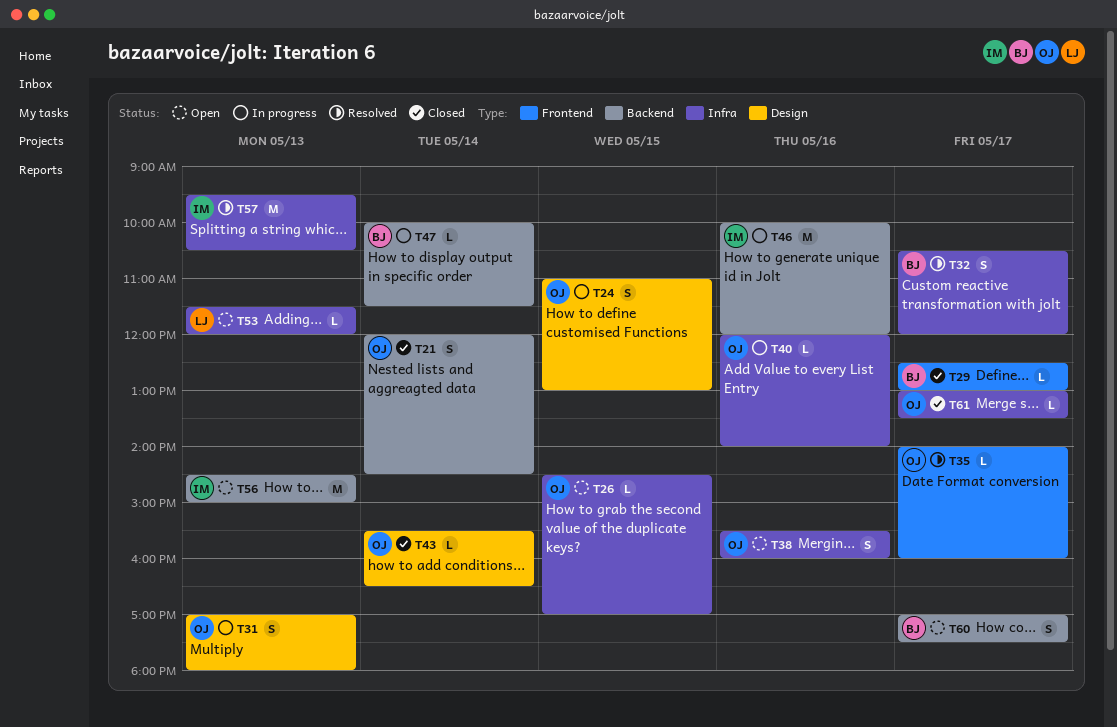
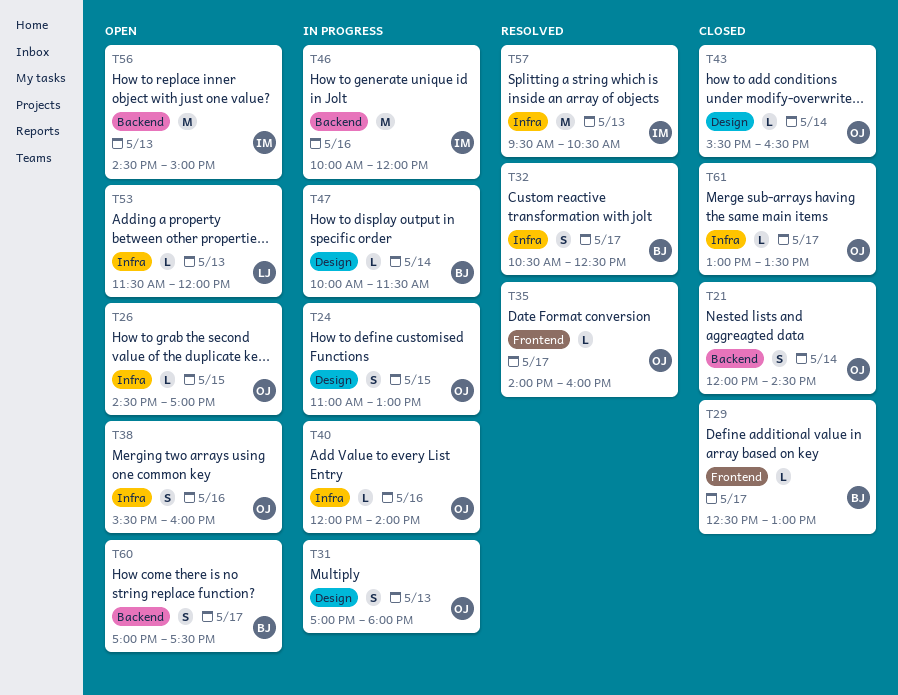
T32, ends: 12:00 -> 12:30
T47, label: Backend -> Design

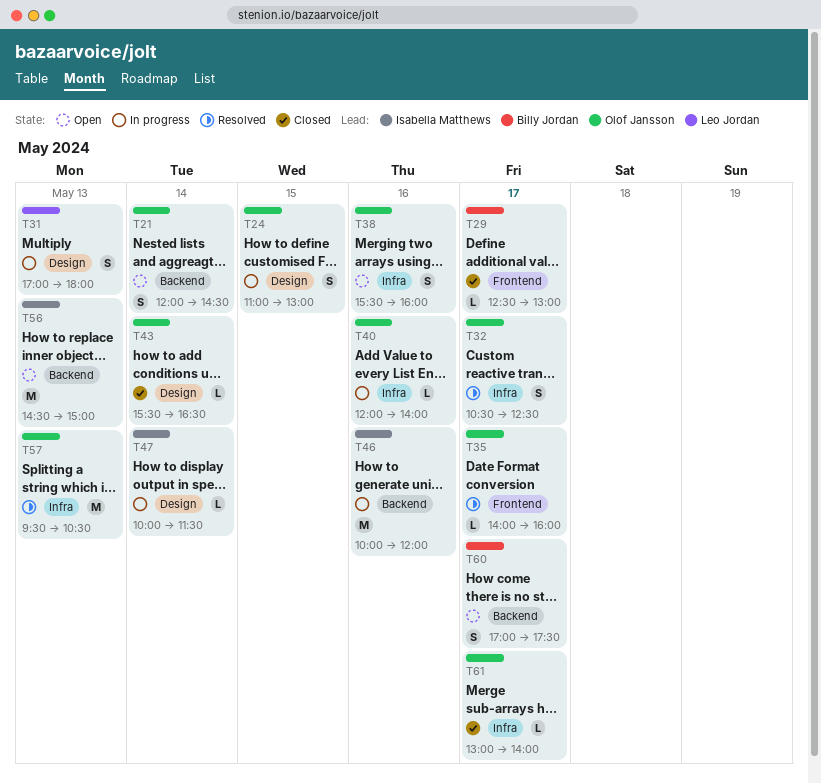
T21, status: Closed -> Open
T26: present -> none
T31, owner: Olof Jansson -> Leo Jordan
T32, owner: Billy Jordan -> Olof Jansson
T47, owner: Billy Jordan -> Isabella Matthews
T53: present -> none
T57, owner: Isabella Matthews -> Olof Jansson
T61, ends: 13:30 -> 14:00

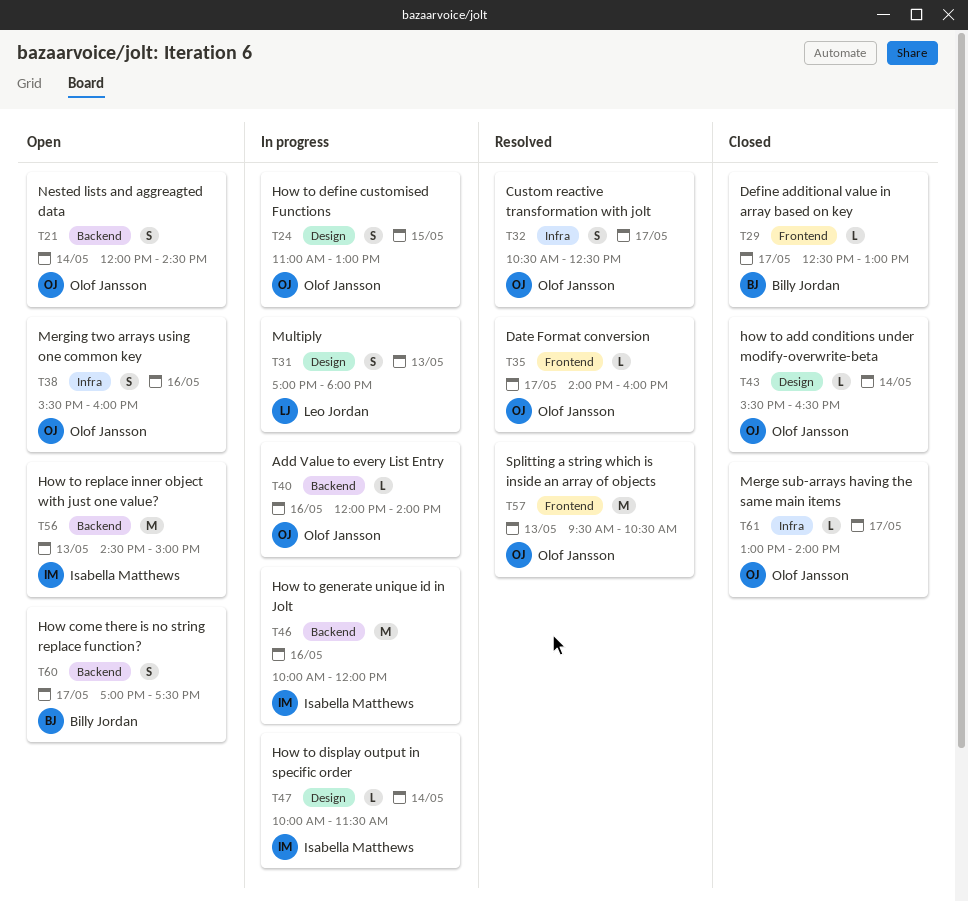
T40, label: Infra -> Backend
T57, label: Infra -> Frontend

